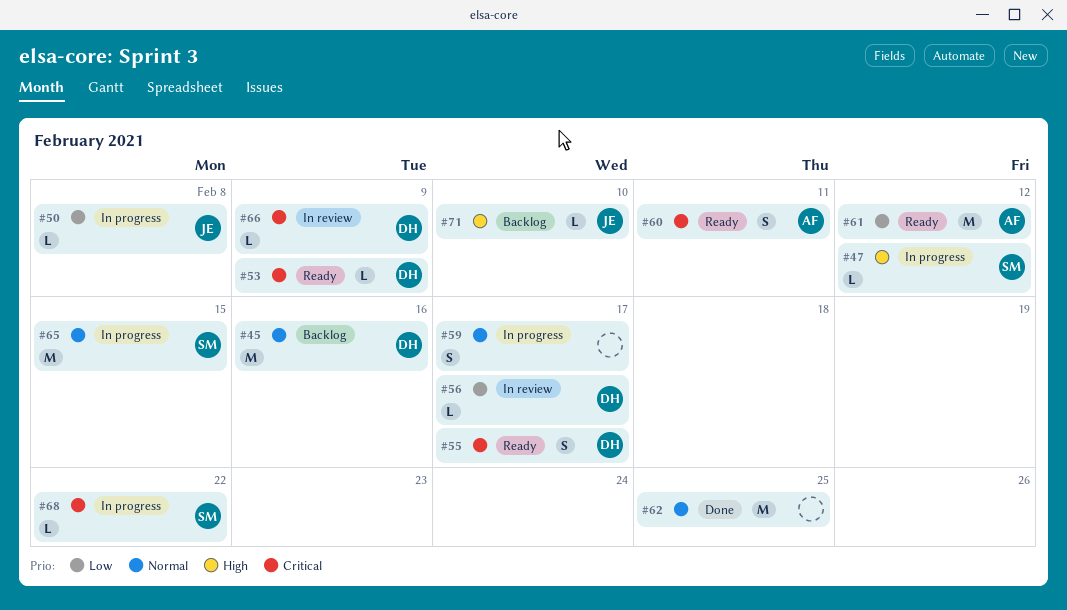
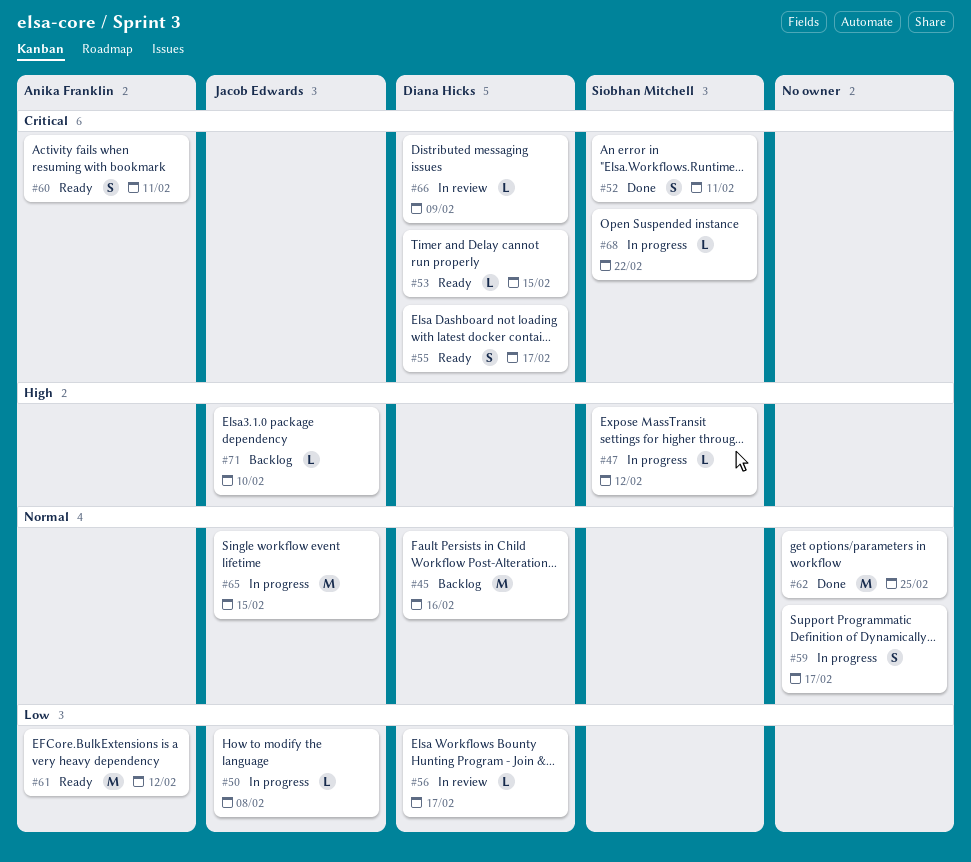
#52: none -> present
#53, due: Feb 9 -> Feb 15
#65, owner: Siobhan Mitchell -> Jacob Edwards

